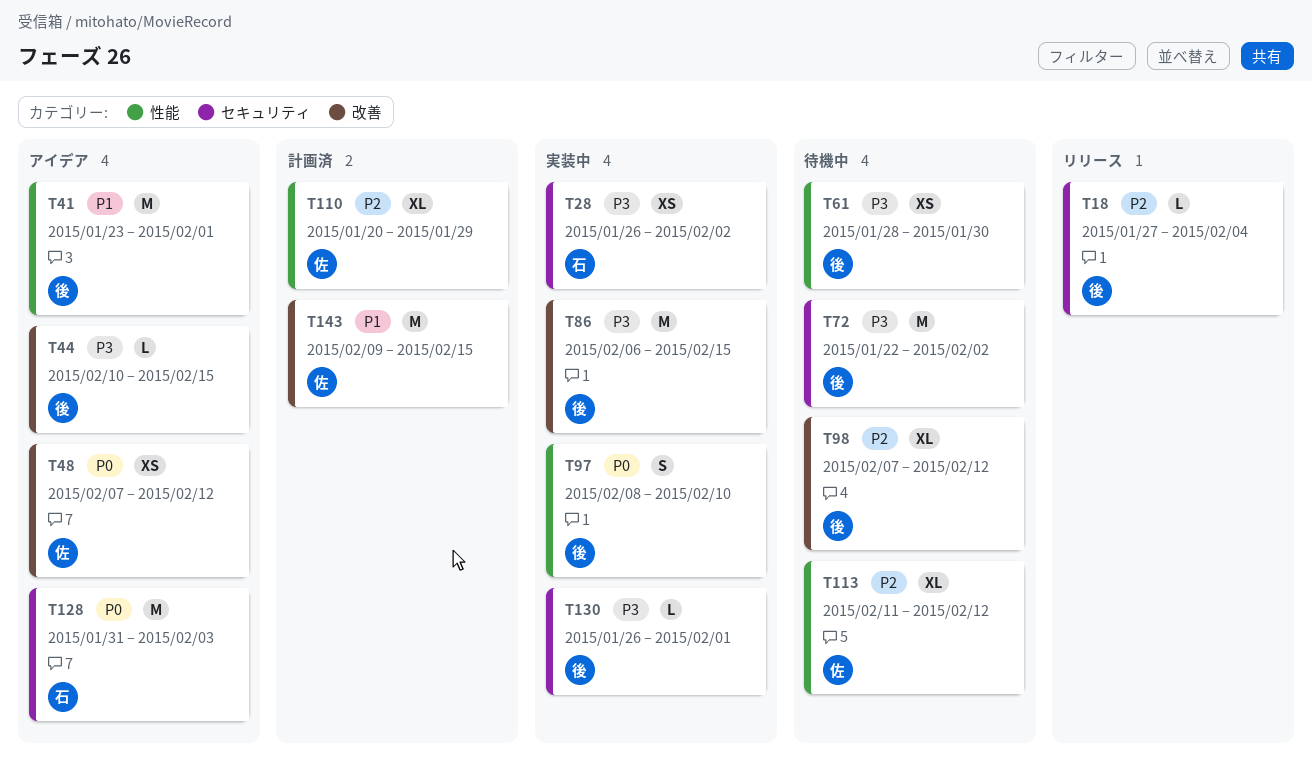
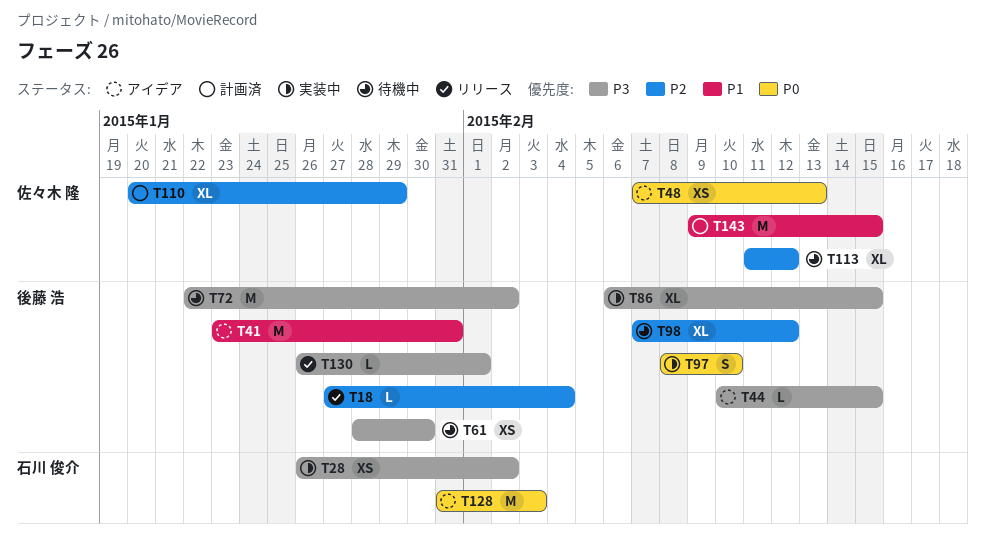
T41, due: Feb 1 -> Jan 31
T48, due: Feb 12 -> Feb 13
T86, estimate: M -> XL
T130, status: 実装中 -> リリース

